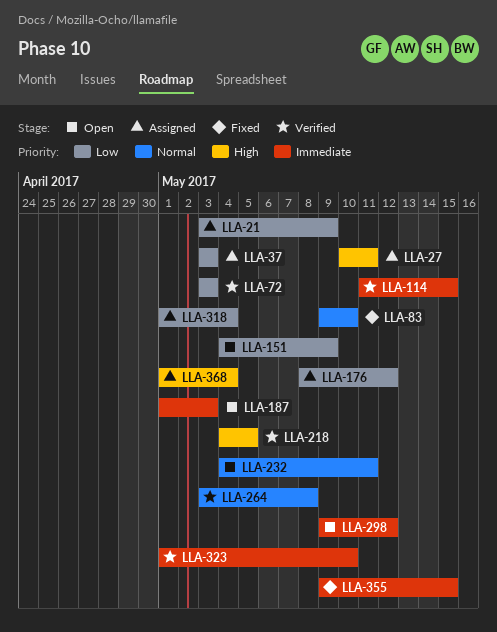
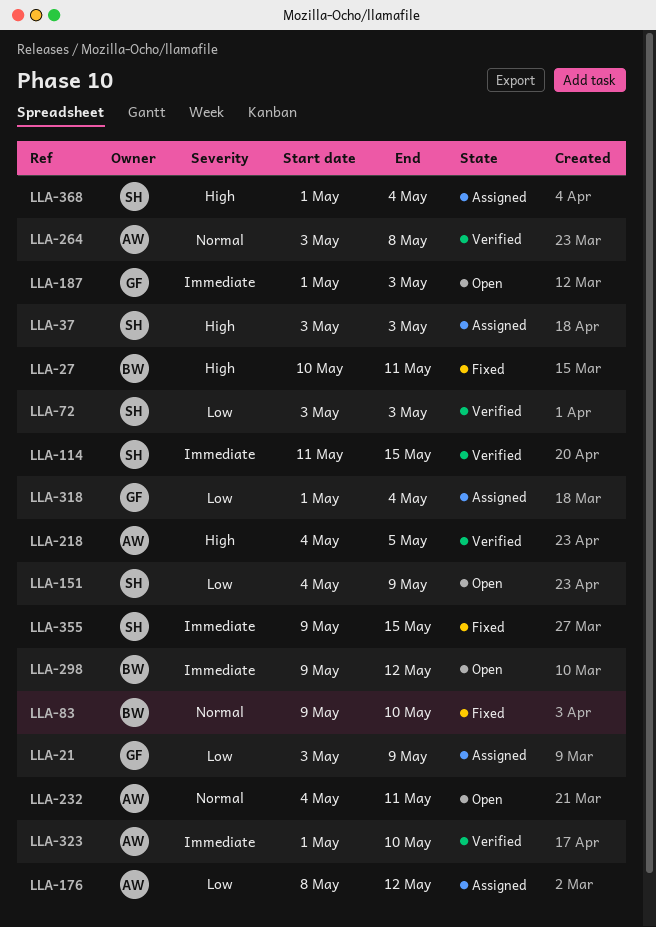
LLA-27, status: Assigned -> Fixed
LLA-37, priority: Low -> High

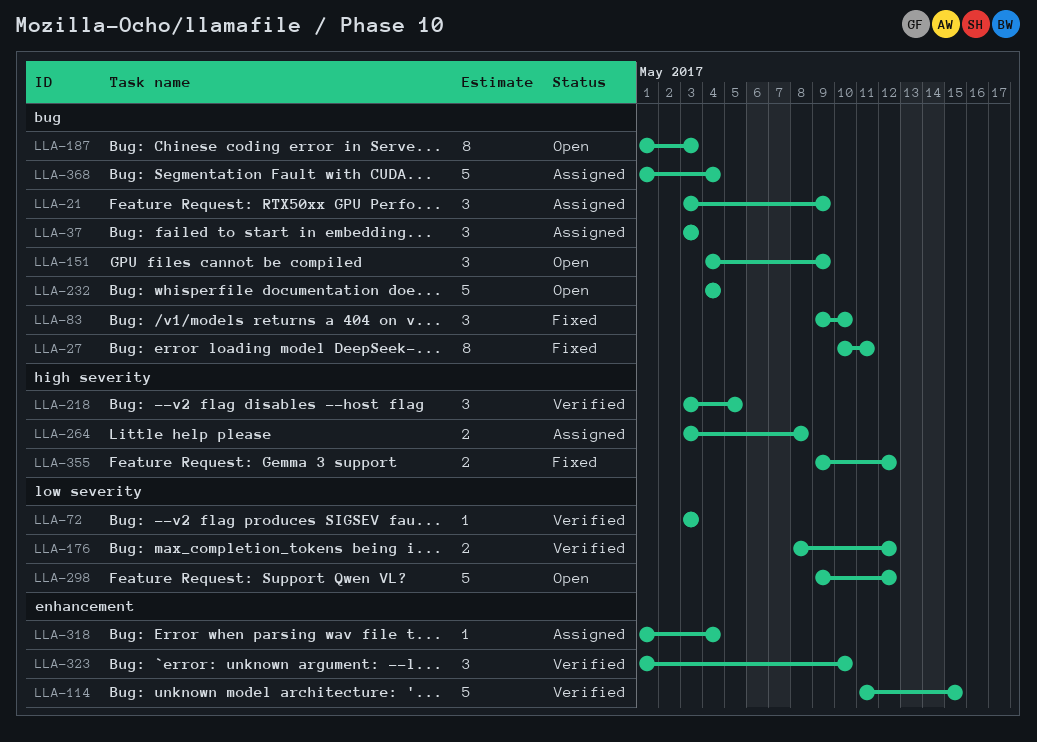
LLA-176, status: Assigned -> Verified
LLA-218, start: May 4 -> May 3
LLA-232, due: May 11 -> May 4
LLA-264, status: Verified -> Assigned
LLA-355, due: May 15 -> May 12

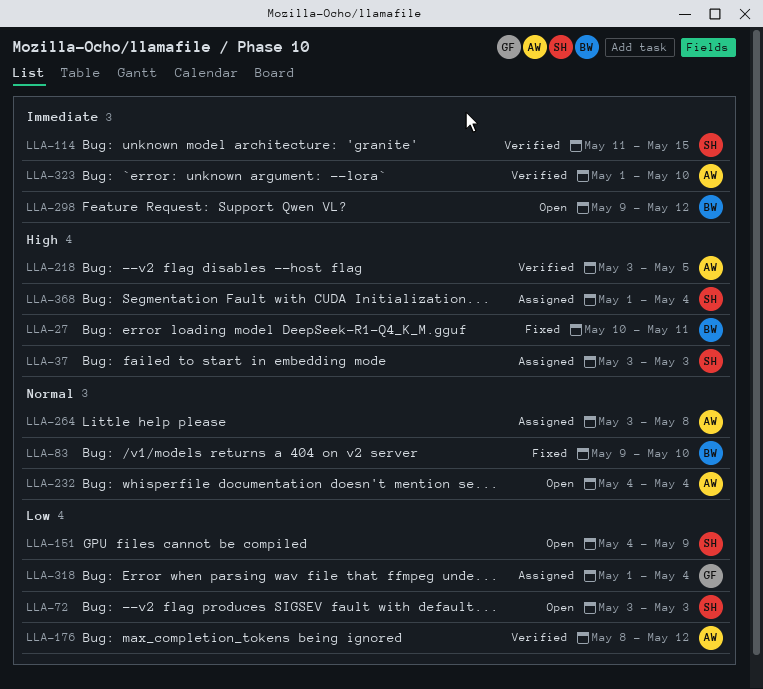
LLA-21: present -> none
LLA-72, status: Verified -> Open
LLA-187: present -> none
LLA-355: present -> none

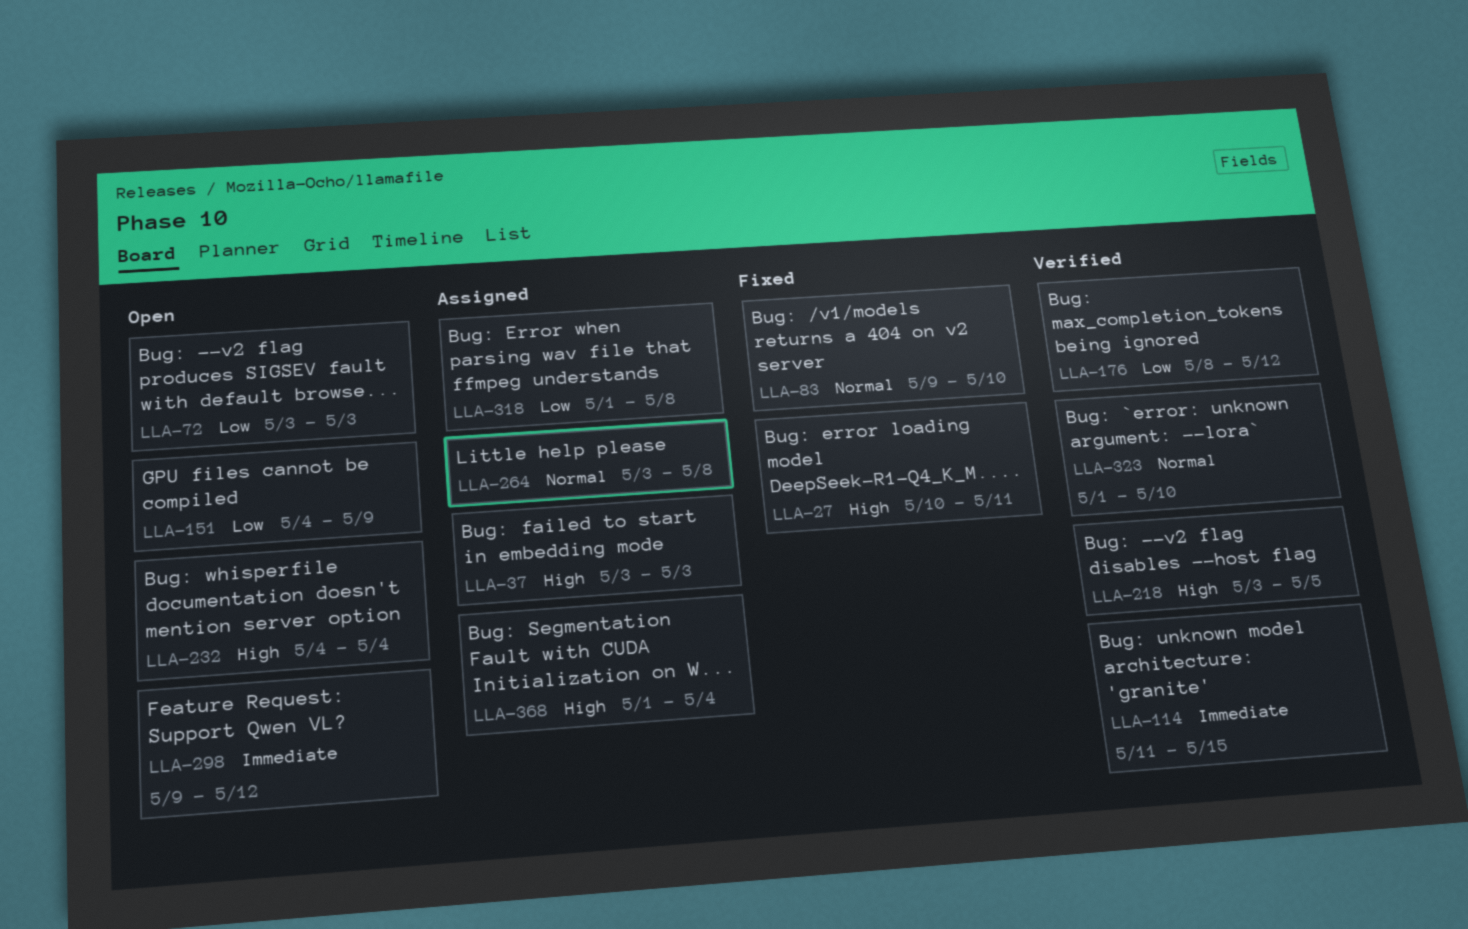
LLA-232, priority: Normal -> High
LLA-318, due: May 4 -> May 8
LLA-323, priority: Immediate -> Normal

